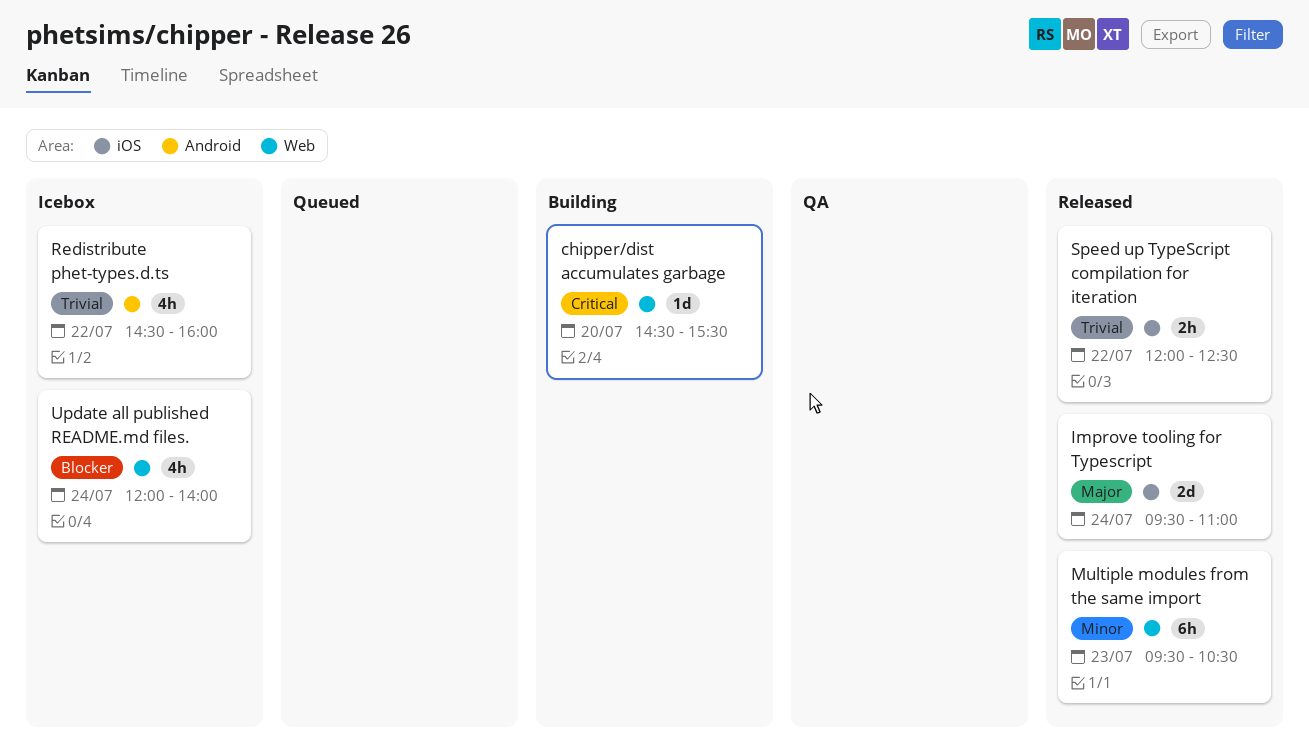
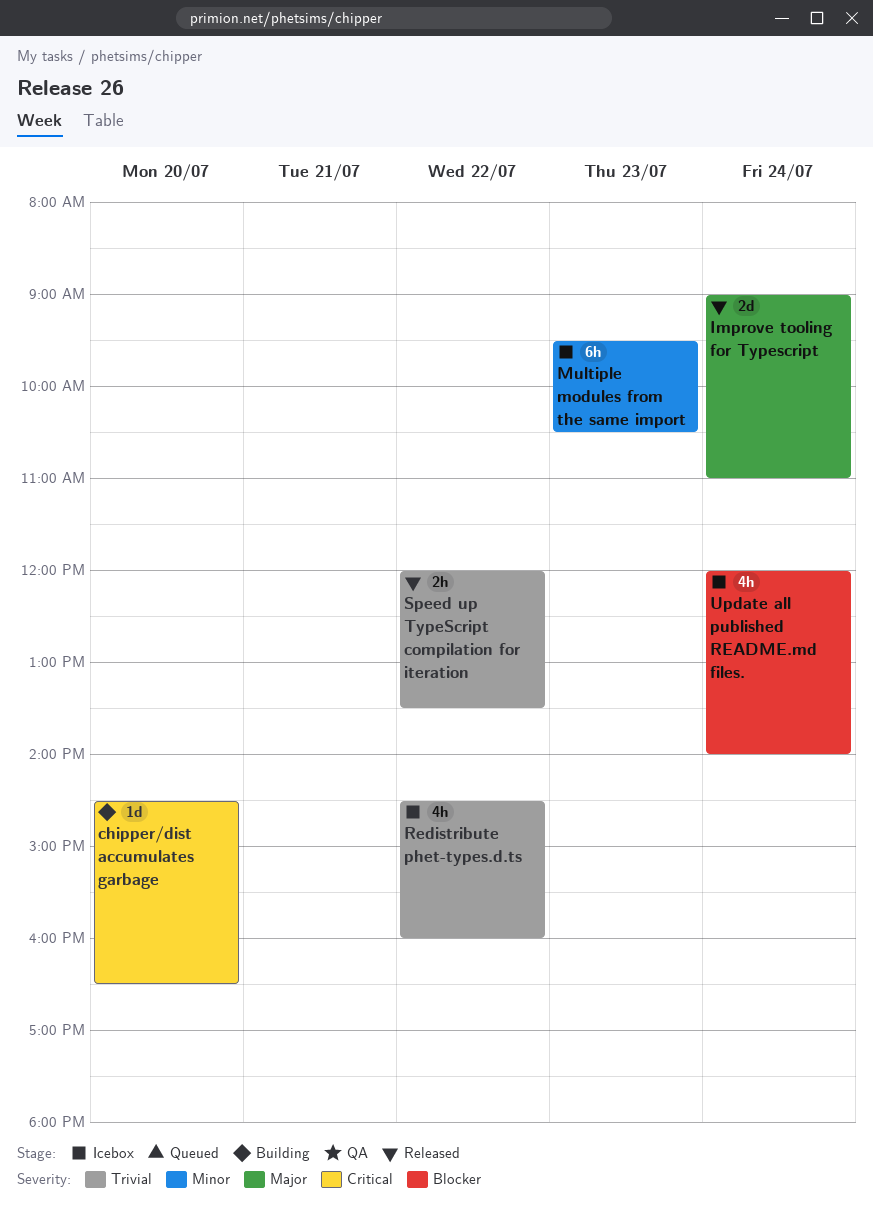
chipper/dist accumulates garbage, ends: 15:30 -> 16:30
Improve tooling for Typescript, begins: 09:30 -> 09:00
Multiple modules from the same import, status: Released -> Icebox
Speed up TypeScript compilation for iteration, ends: 12:30 -> 13:30

